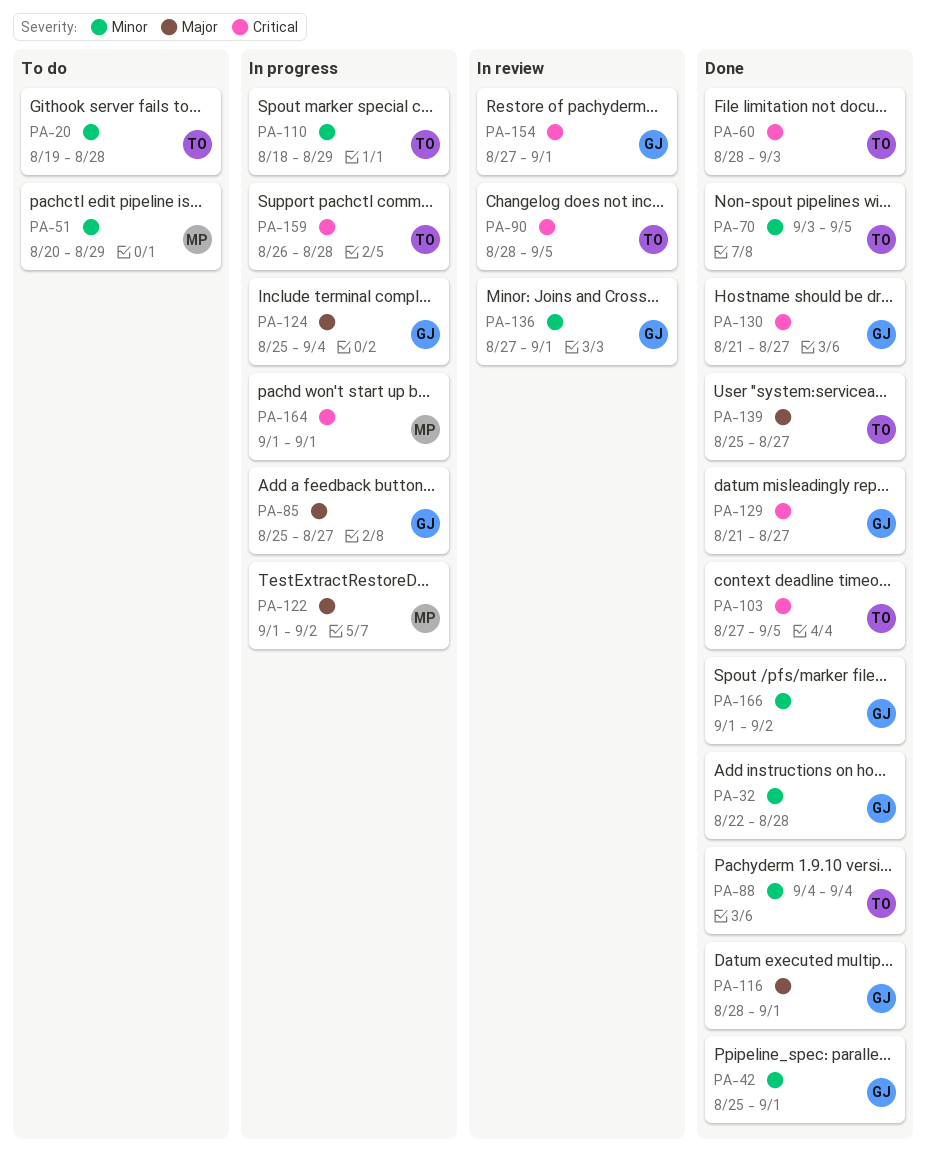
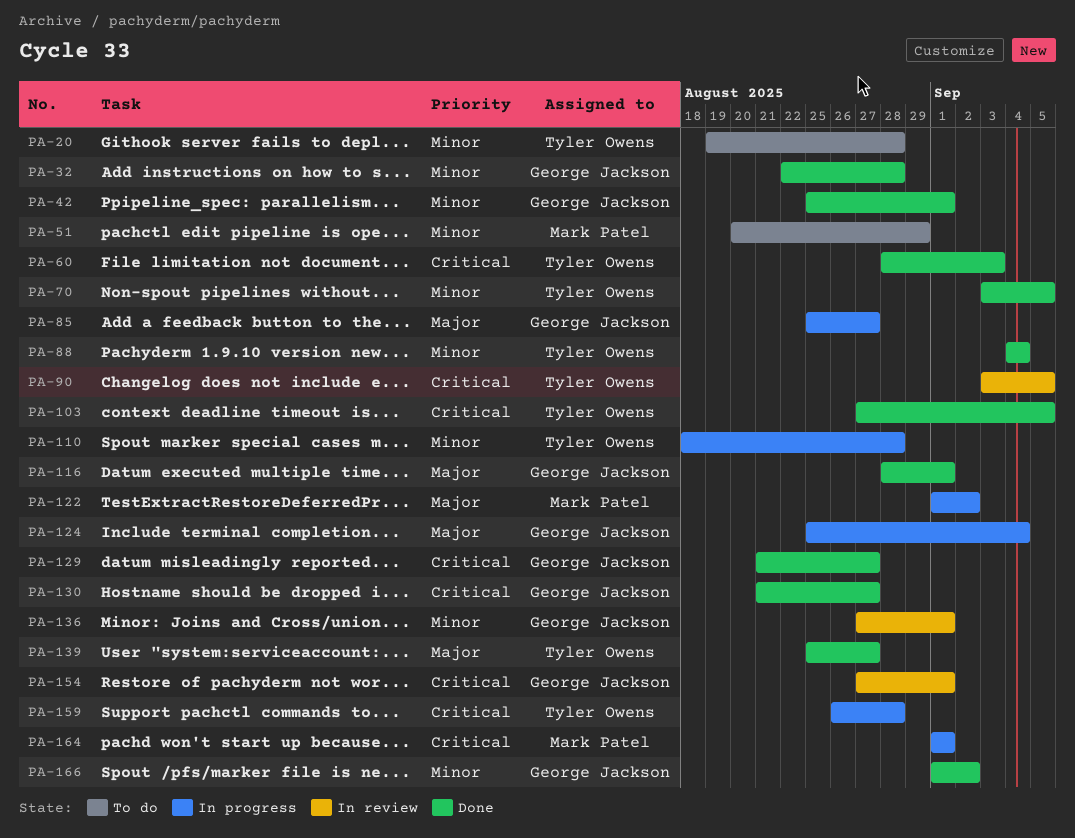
PA-90, start: Aug 28 -> Sep 3
PA-110, due: Aug 29 -> Aug 28

